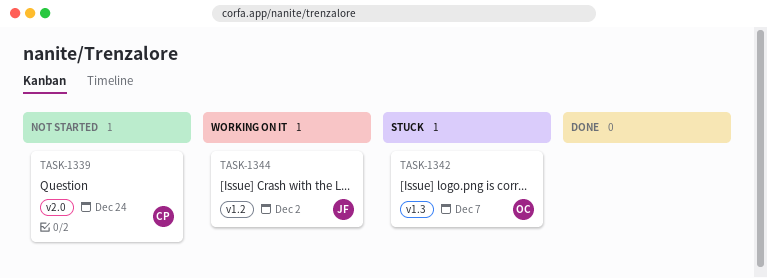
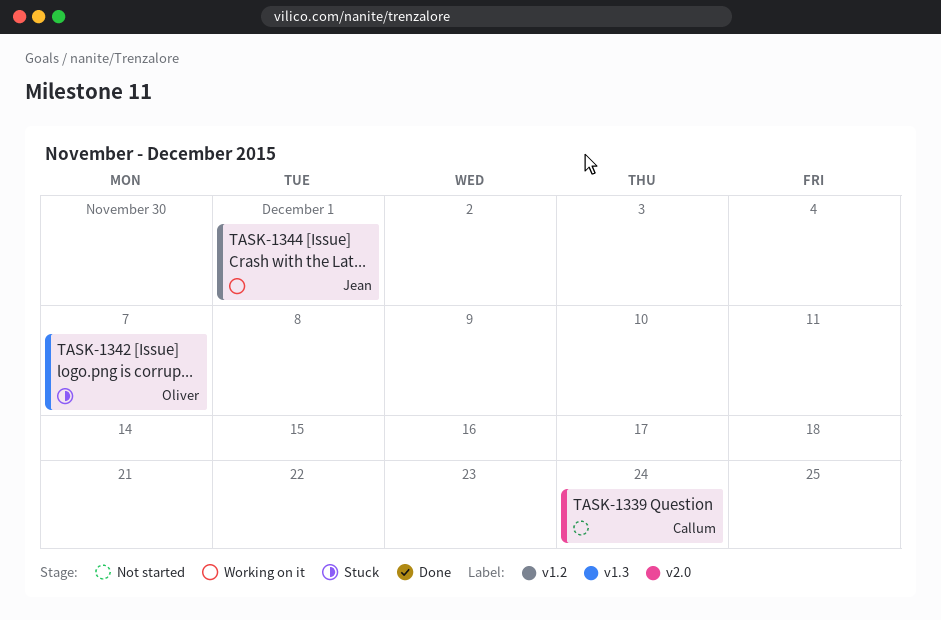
TASK-1344, due: Dec 2 -> Dec 1

